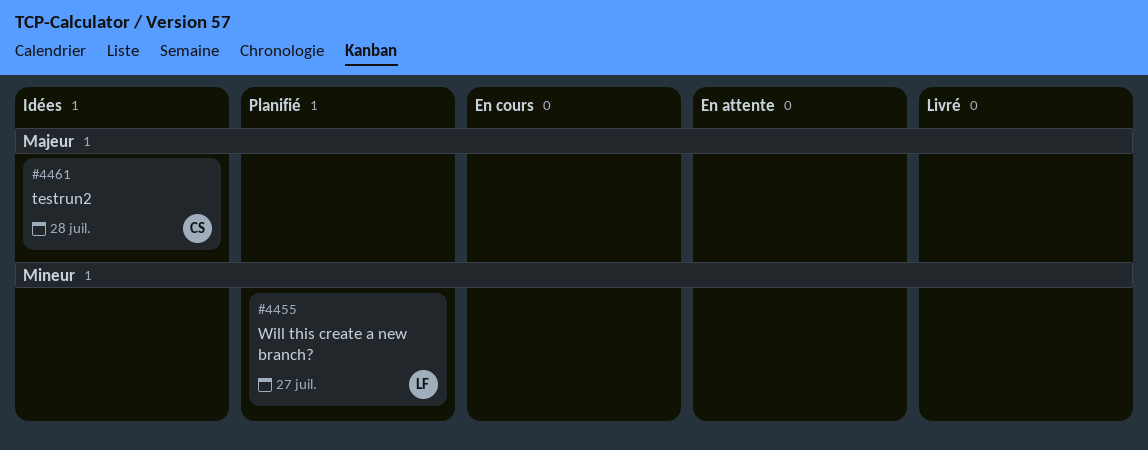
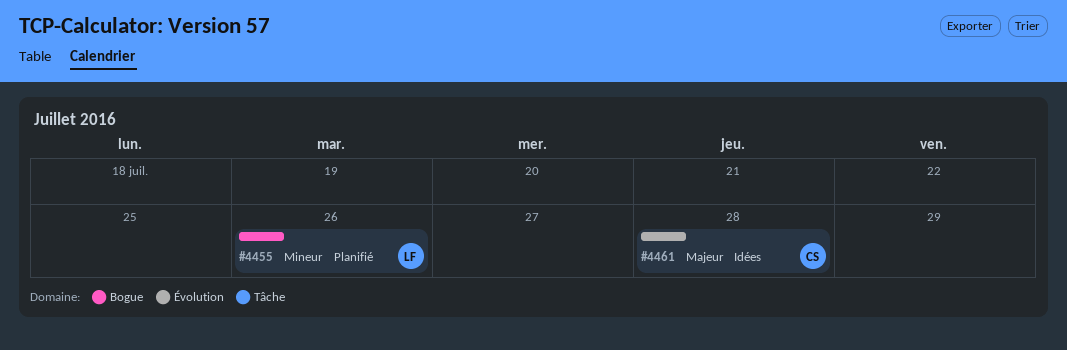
#4455, due: Jul 27 -> Jul 26

